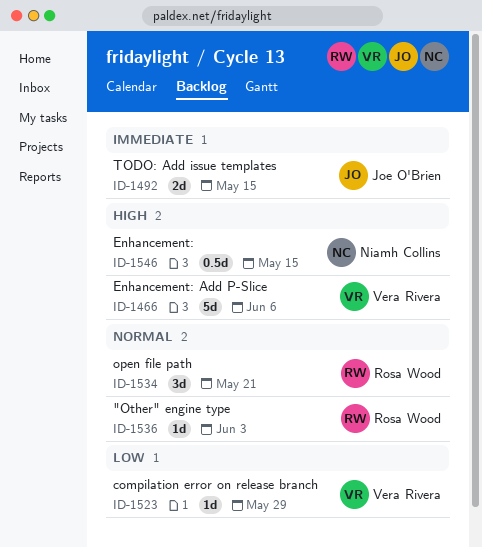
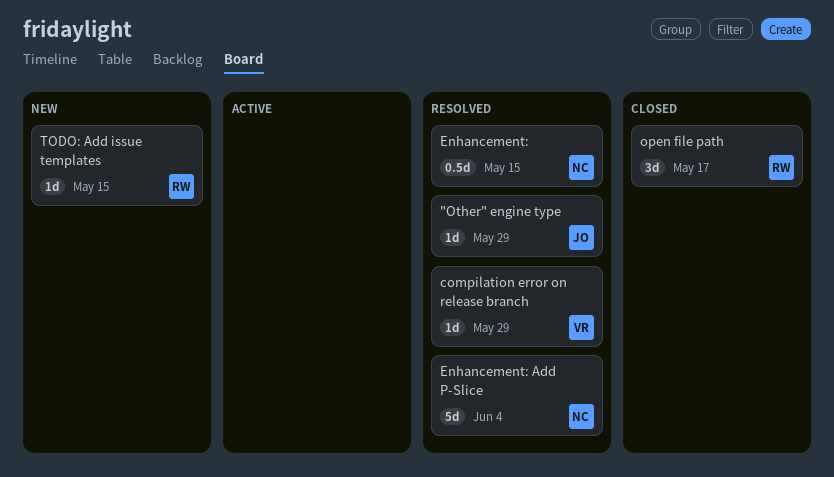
"Other" engine type, owner: Rosa Wood -> Joe O'Brien
"Other" engine type, due: Jun 3 -> May 29
Enhancement: Add P-Slice, owner: Vera Rivera -> Niamh Collins
Enhancement: Add P-Slice, due: Jun 6 -> Jun 4
open file path, due: May 21 -> May 17
TODO: Add issue templates, owner: Joe O'Brien -> Rosa Wood
TODO: Add issue templates, estimate: 2d -> 1d

